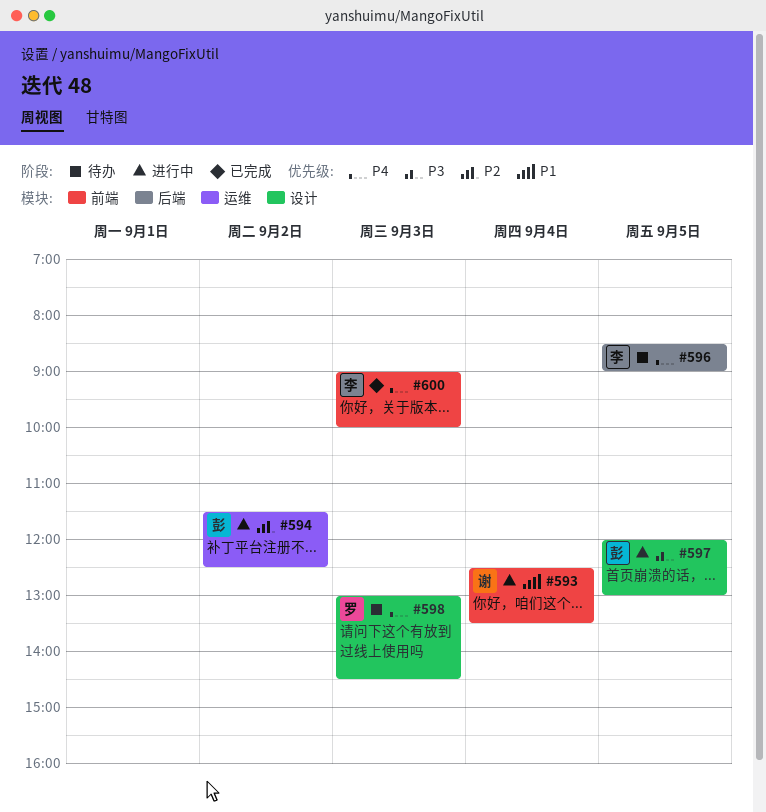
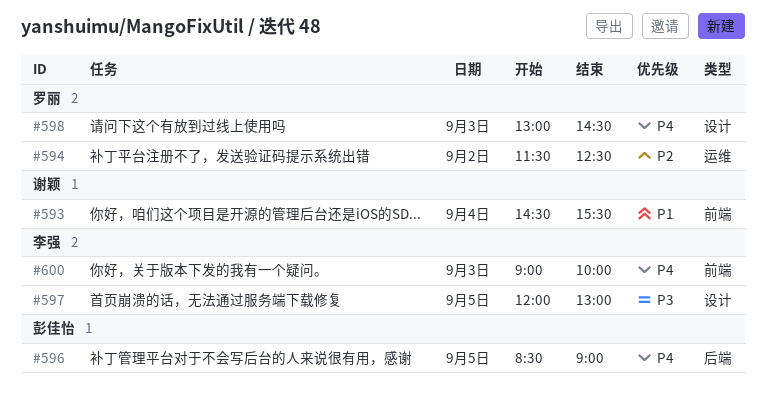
#593, begins: 12:30 -> 14:30
#593, ends: 13:30 -> 15:30
#594, owner: 彭佳怡 -> 罗丽
#596, owner: 李强 -> 彭佳怡
#597, owner: 彭佳怡 -> 李强

